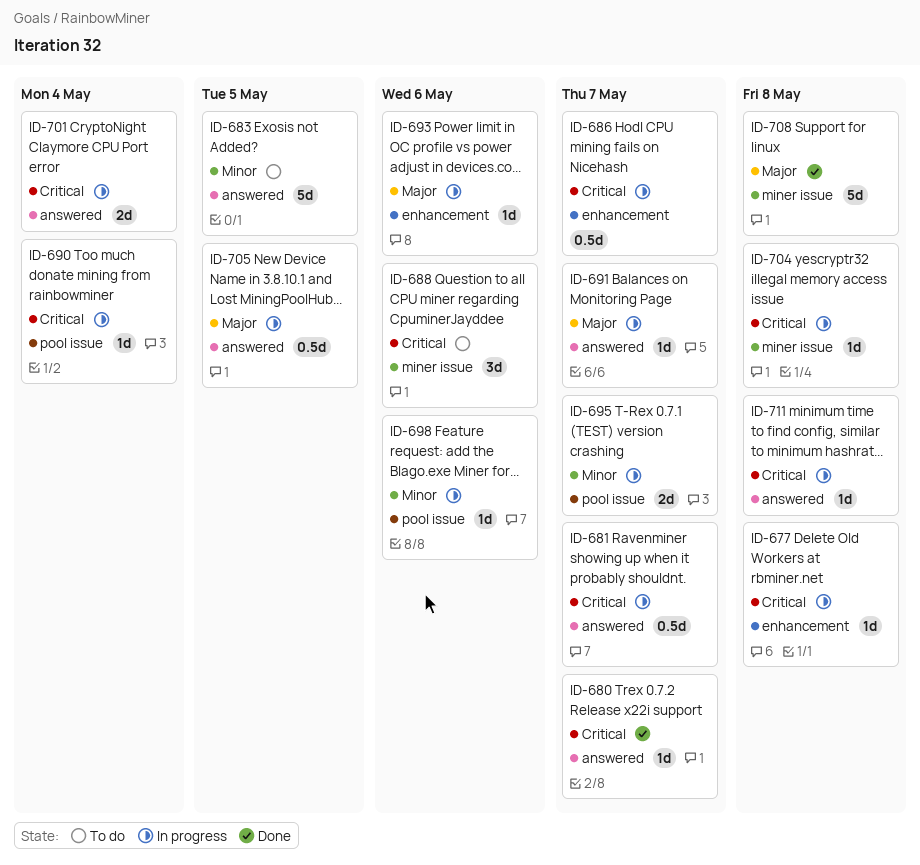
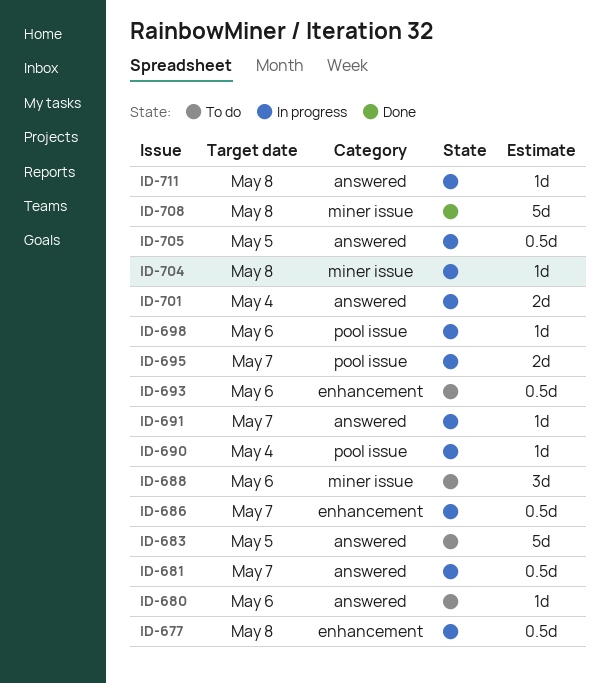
ID-677, estimate: 1d -> 0.5d
ID-680, status: Done -> To do
ID-680, due: May 7 -> May 6
ID-693, status: In progress -> To do
ID-693, estimate: 1d -> 0.5d

